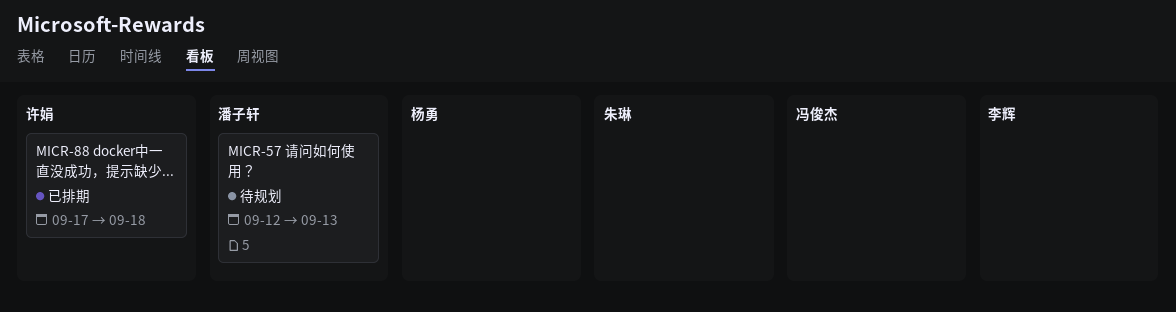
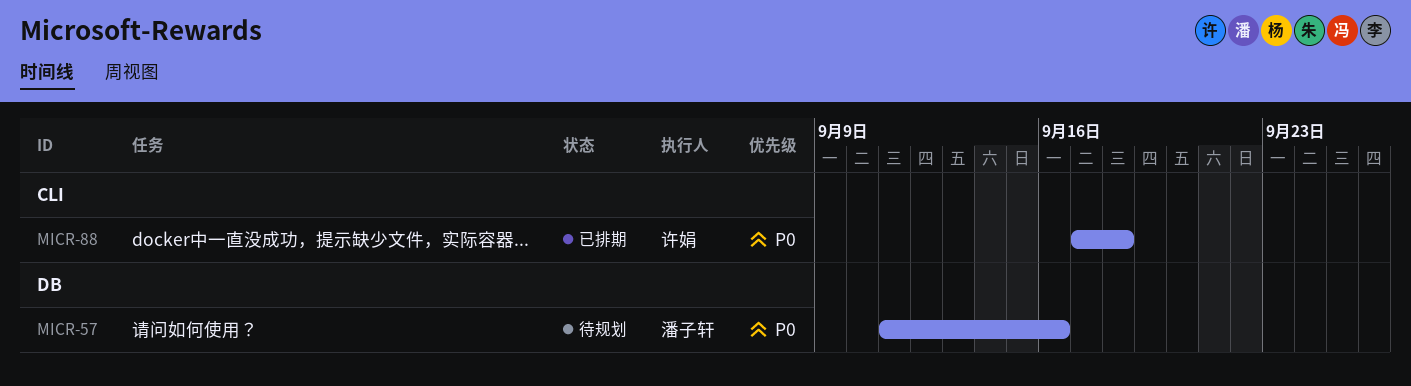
MICR-57, start: Sep 12 -> Sep 11
MICR-57, due: Sep 13 -> Sep 16

